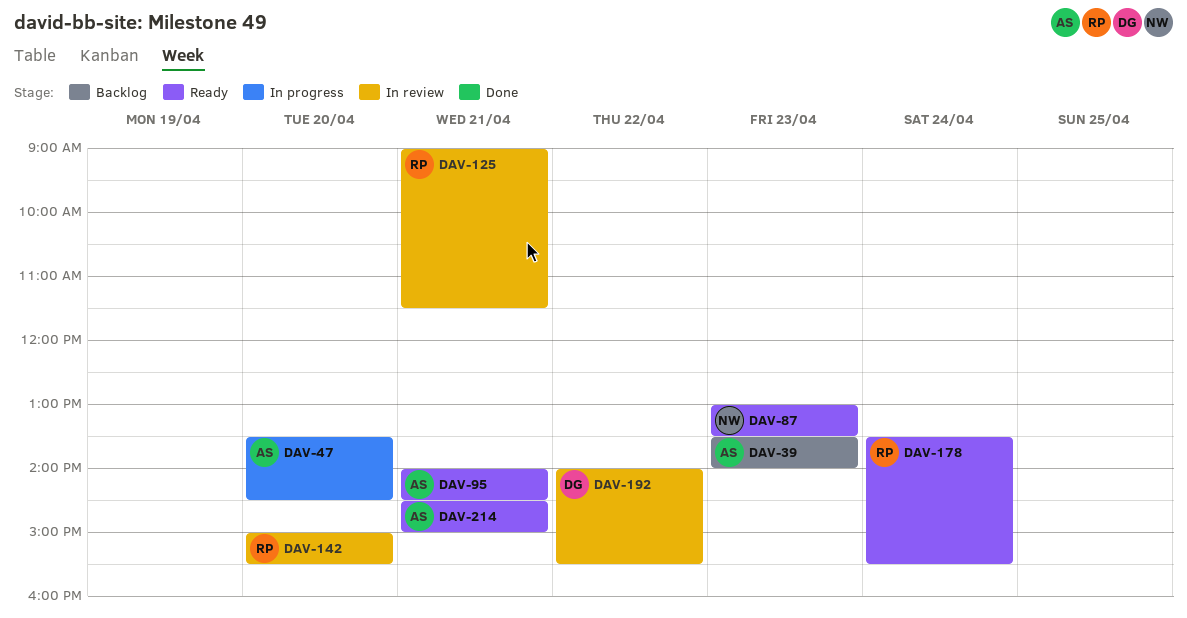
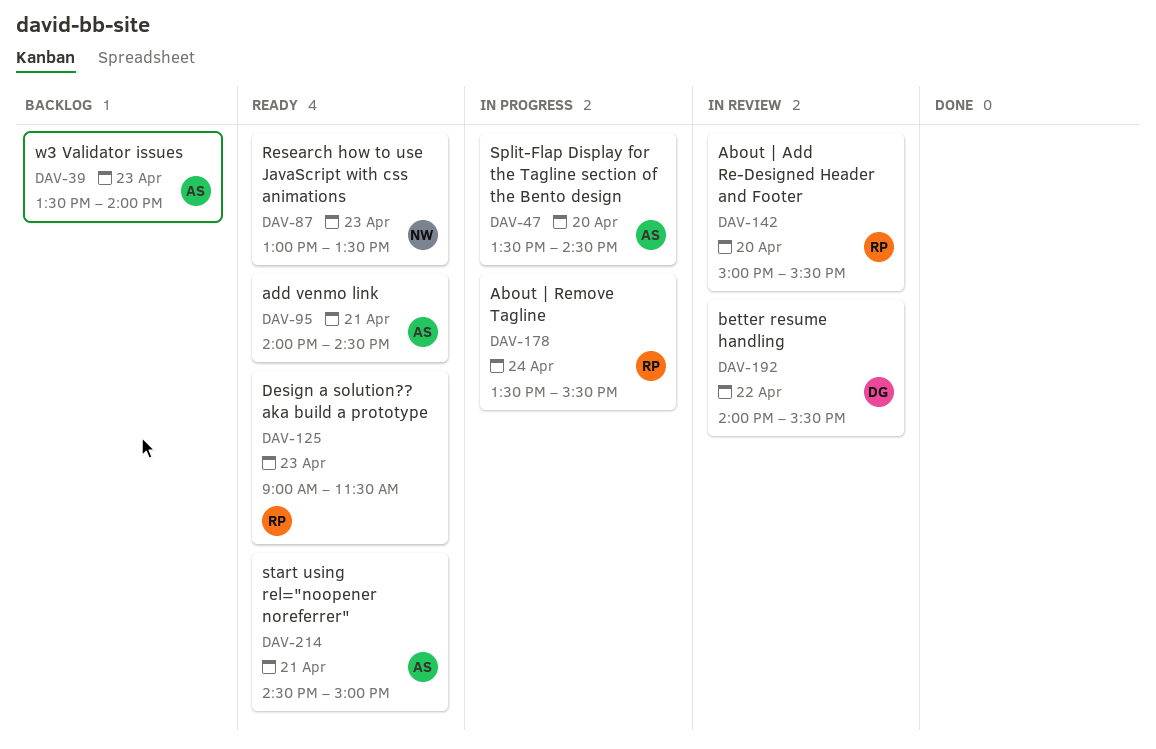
DAV-125, status: In review -> Ready
DAV-125, day: Apr 21 -> Apr 23
DAV-178, status: Ready -> In progress

